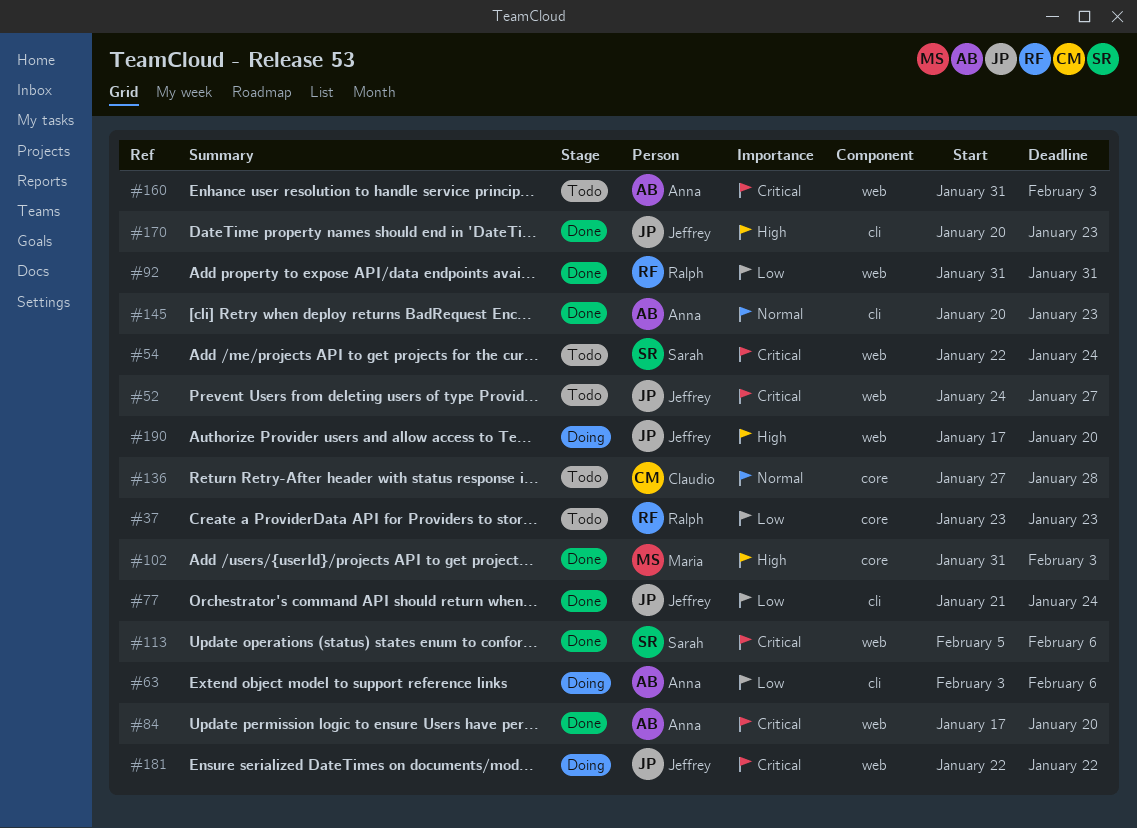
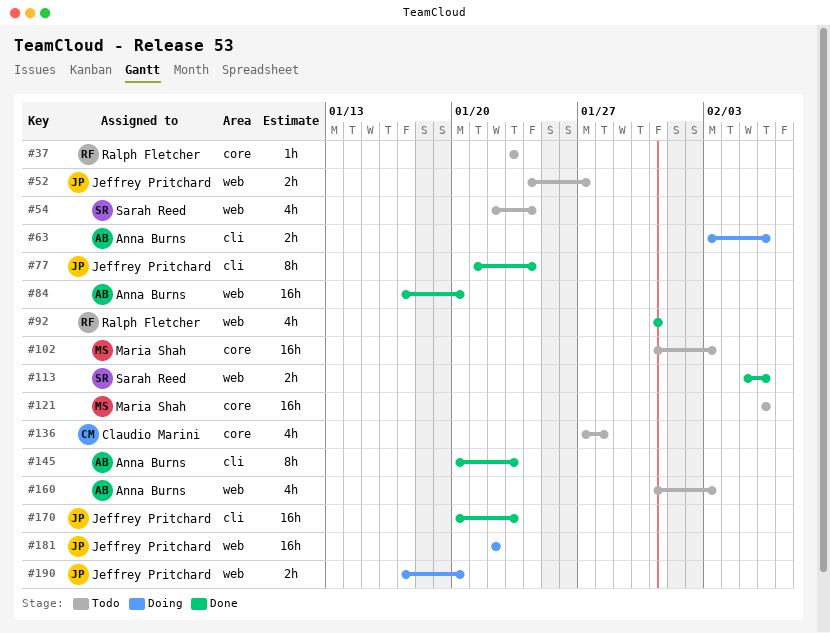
#102, status: Done -> Todo
#121: none -> present

